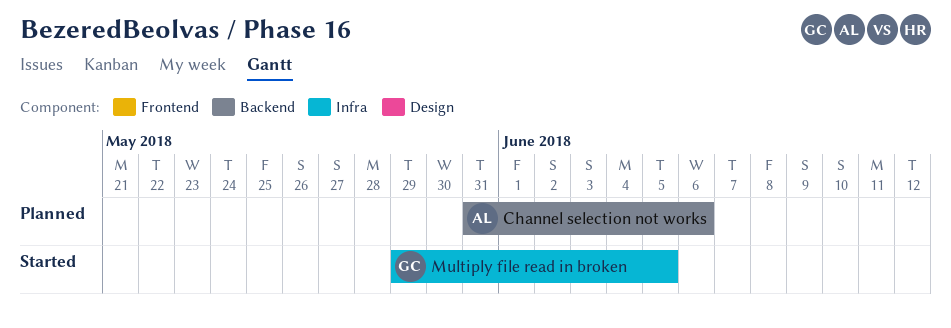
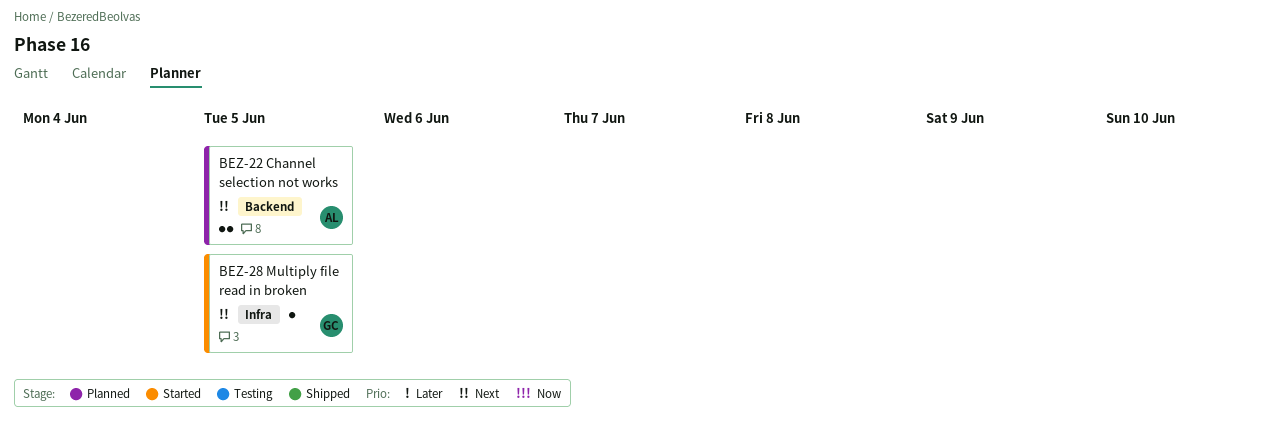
Channel selection not works, due: Jun 6 -> Jun 5

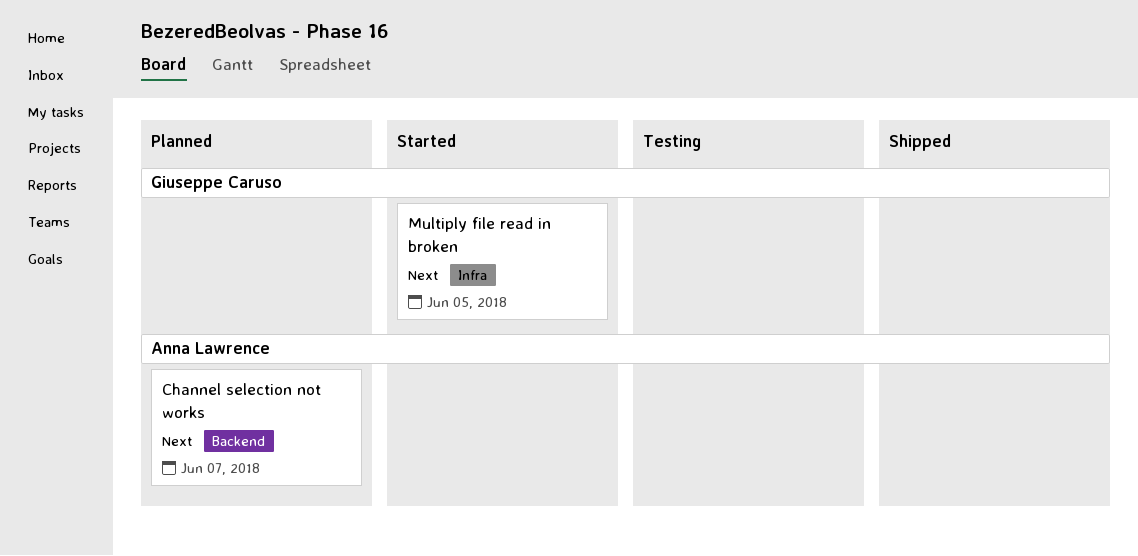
Channel selection not works, due: Jun 5 -> Jun 7

